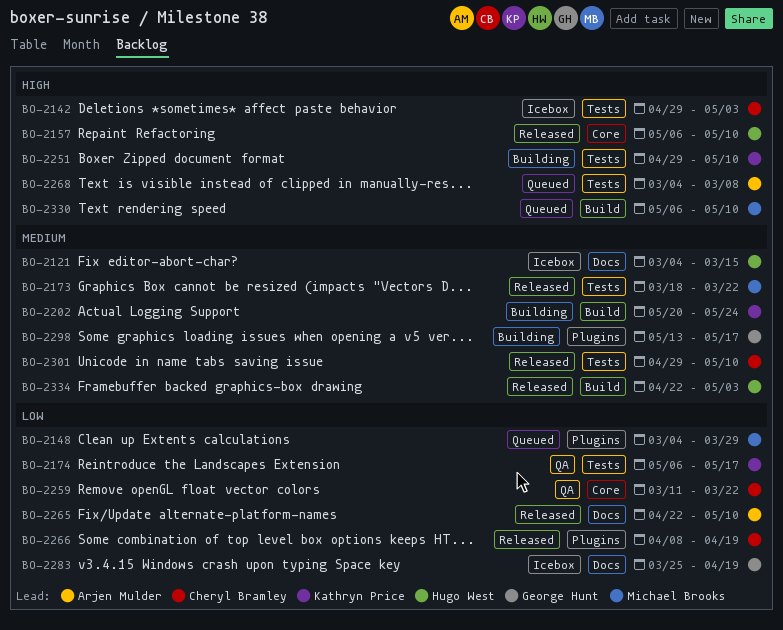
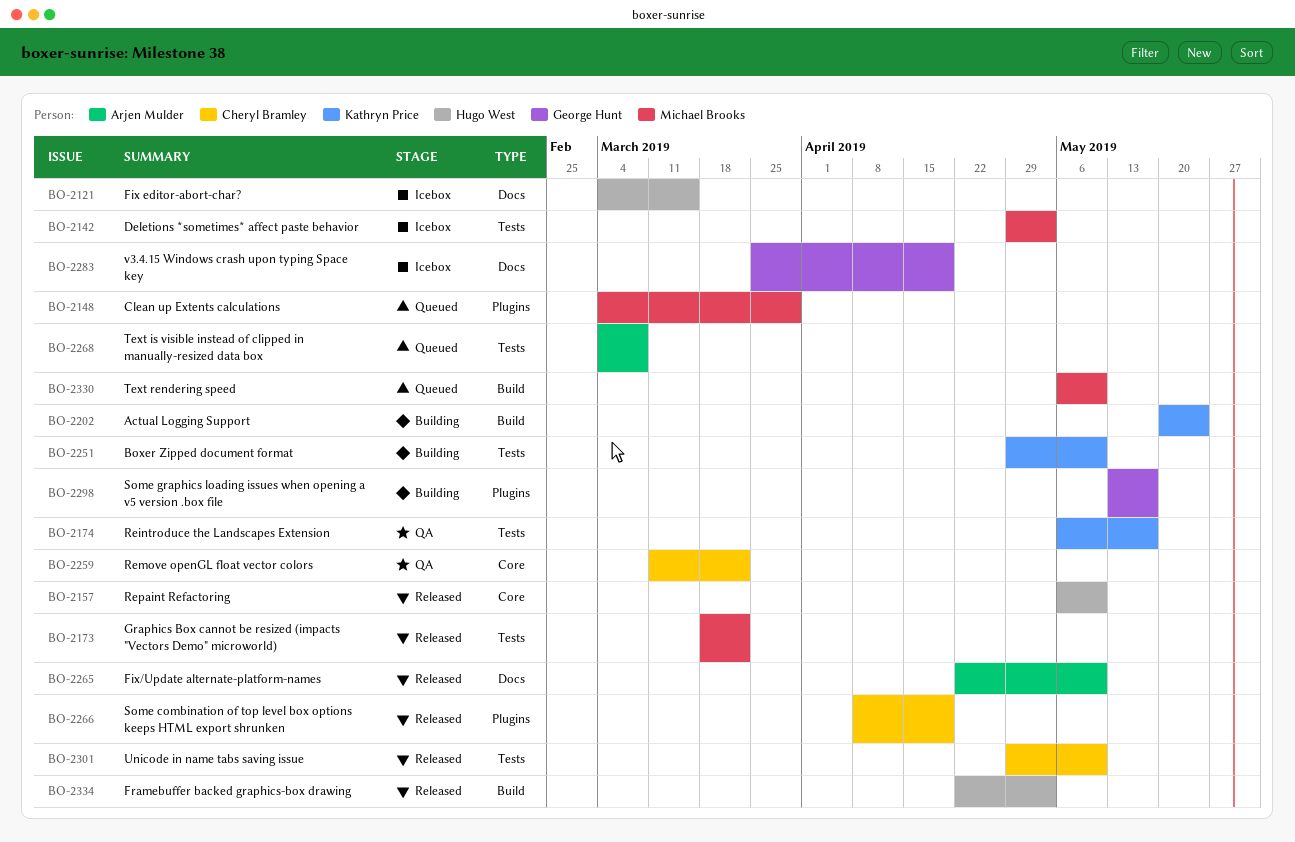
BO-2142, owner: Cheryl Bramley -> Michael Brooks

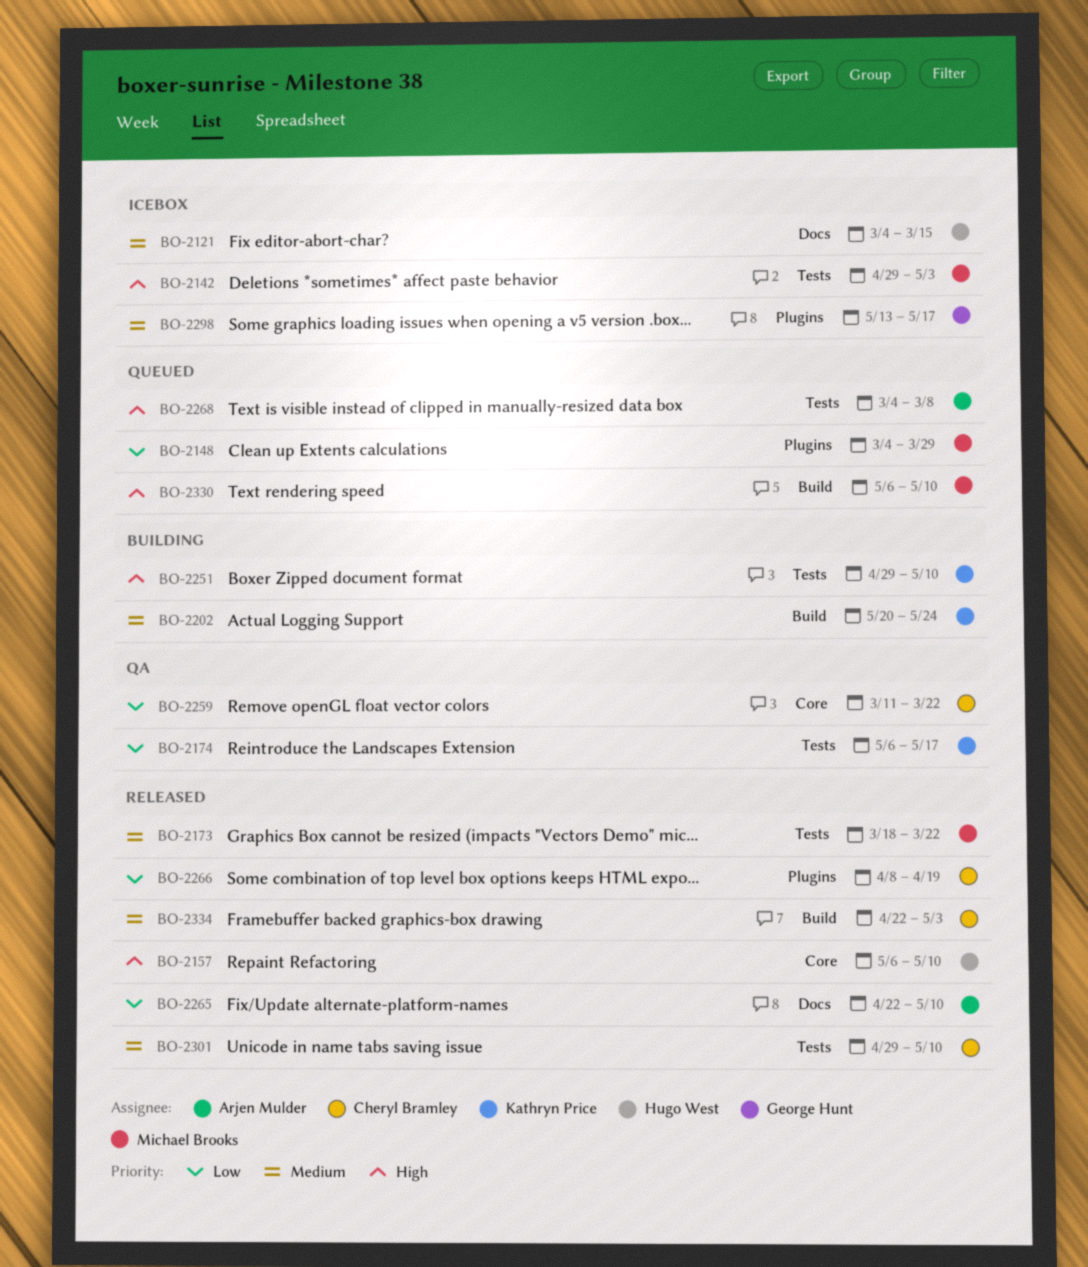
BO-2283: present -> none
BO-2298, status: Building -> Icebox
BO-2334, owner: Hugo West -> Cheryl Bramley

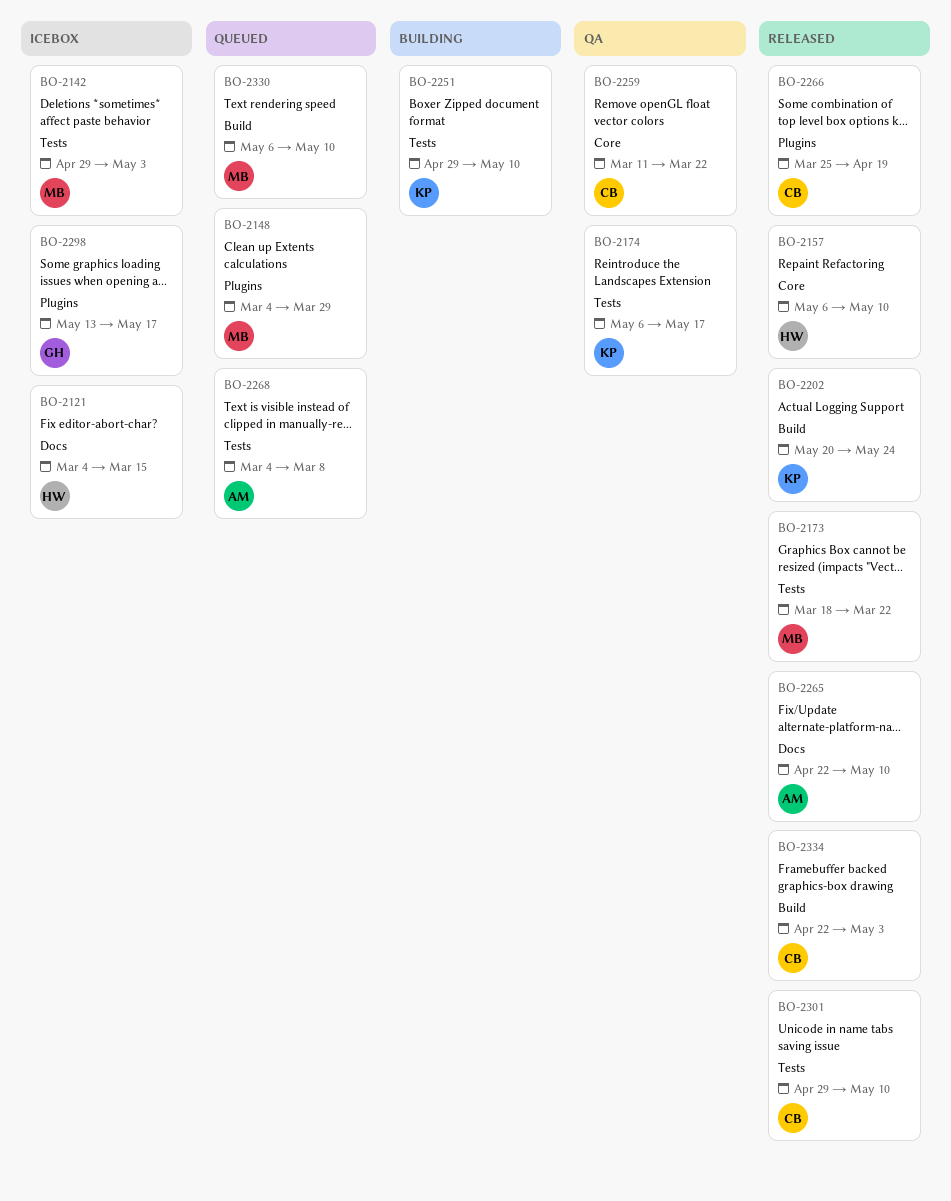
BO-2202, status: Building -> Released
BO-2266, start: Apr 8 -> Mar 25

